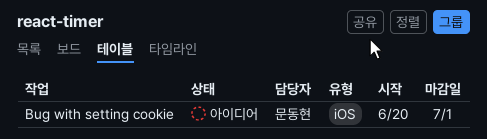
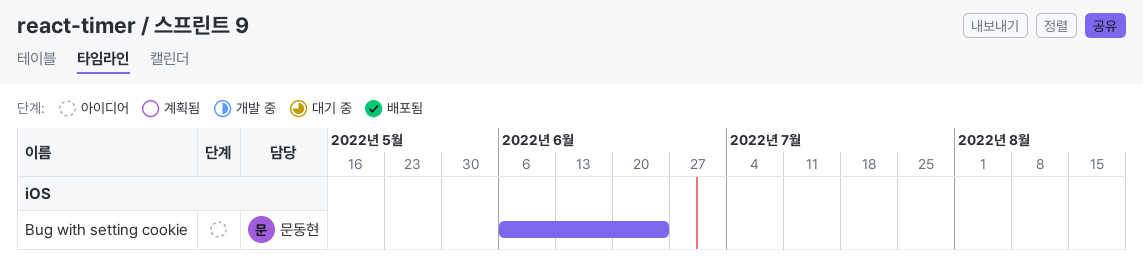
Bug with setting cookie, start: Jun 20 -> Jun 6
Bug with setting cookie, due: Jul 1 -> Jun 24

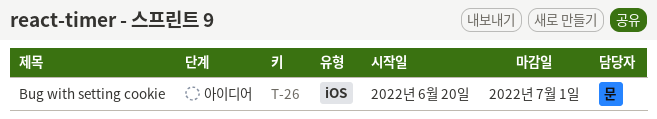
Bug with setting cookie, start: Jun 6 -> Jun 20
Bug with setting cookie, due: Jun 24 -> Jul 1

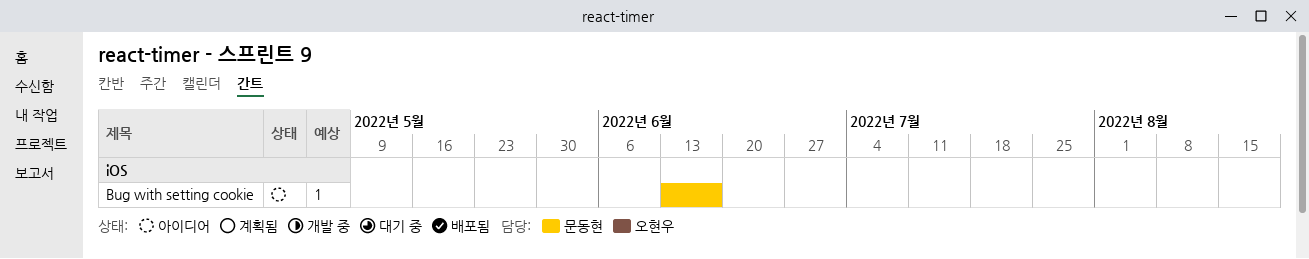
Bug with setting cookie, start: Jun 20 -> Jun 13
Bug with setting cookie, due: Jul 1 -> Jun 17

